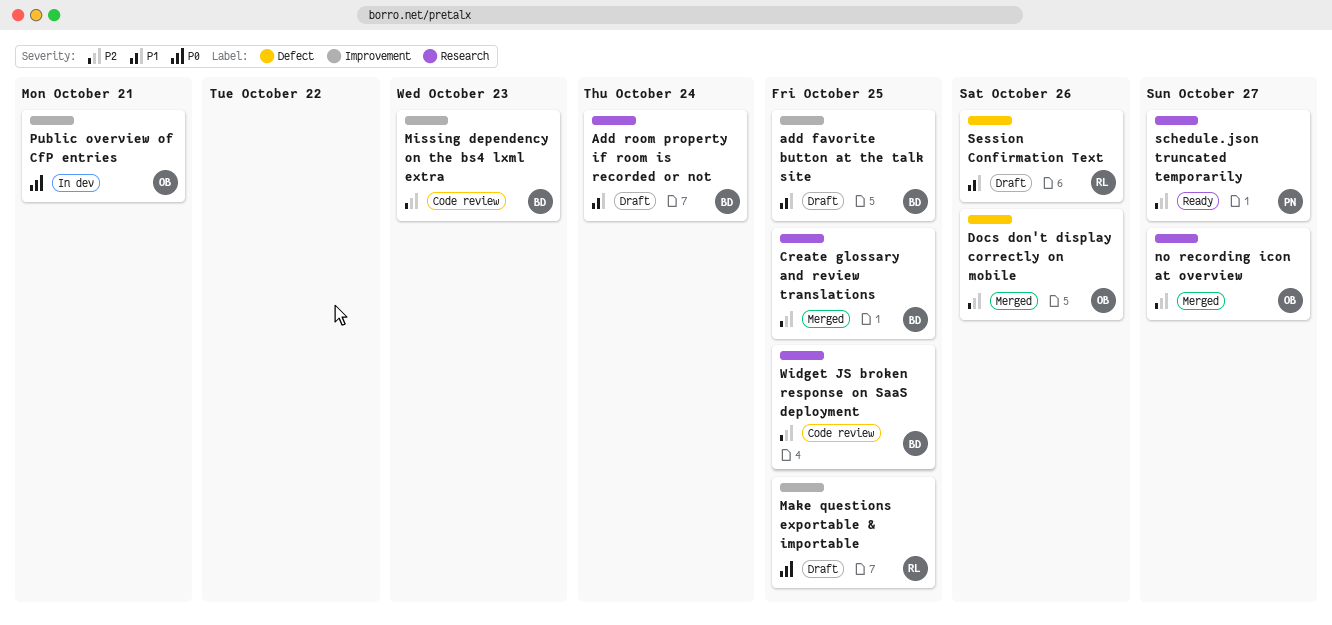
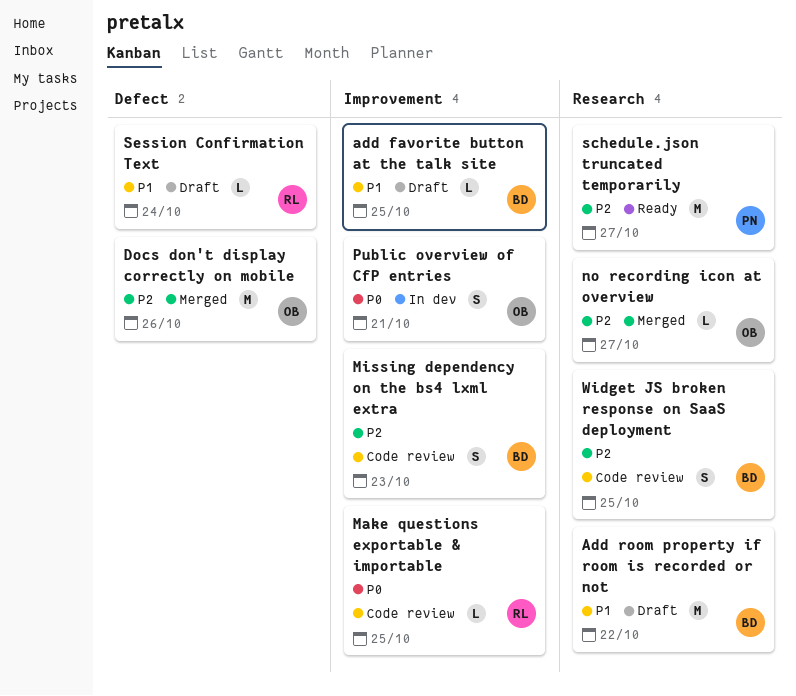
Add room property if room is recorded or not, due: Oct 24 -> Oct 22
Create glossary and review translations: present -> none
Make questions exportable & importable, status: Draft -> Code review
Session Confirmation Text, due: Oct 26 -> Oct 24

